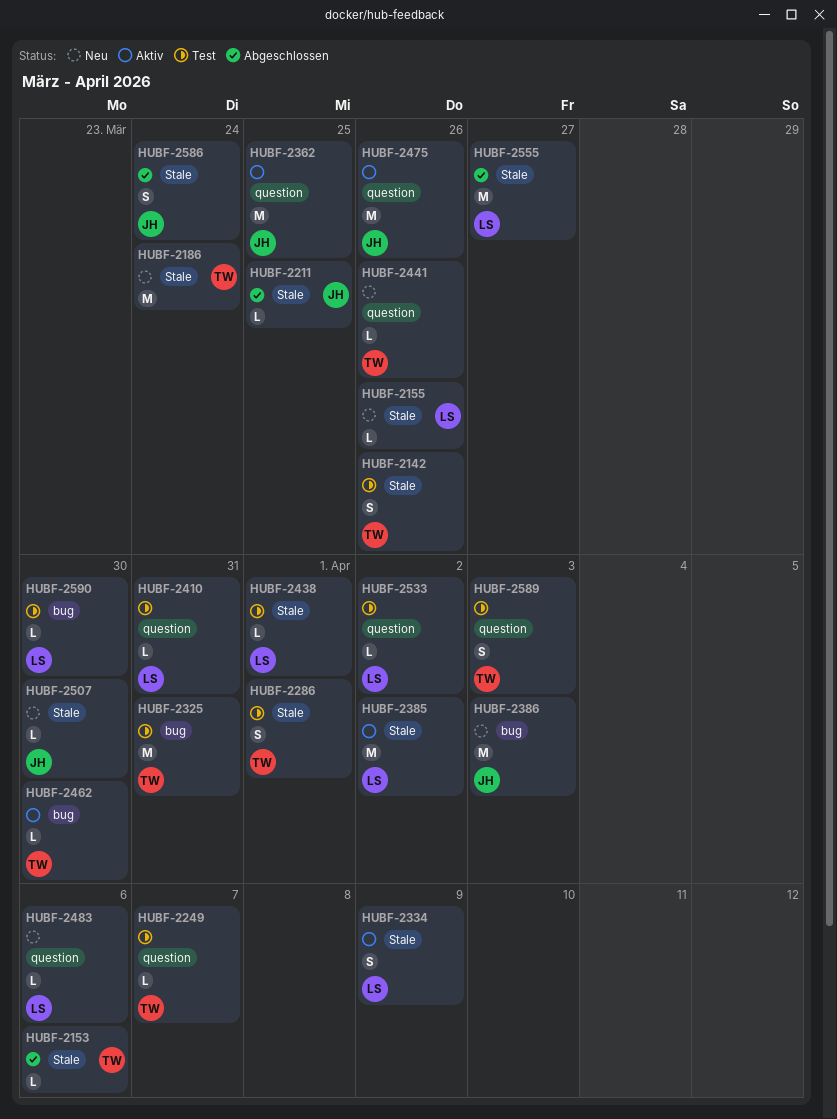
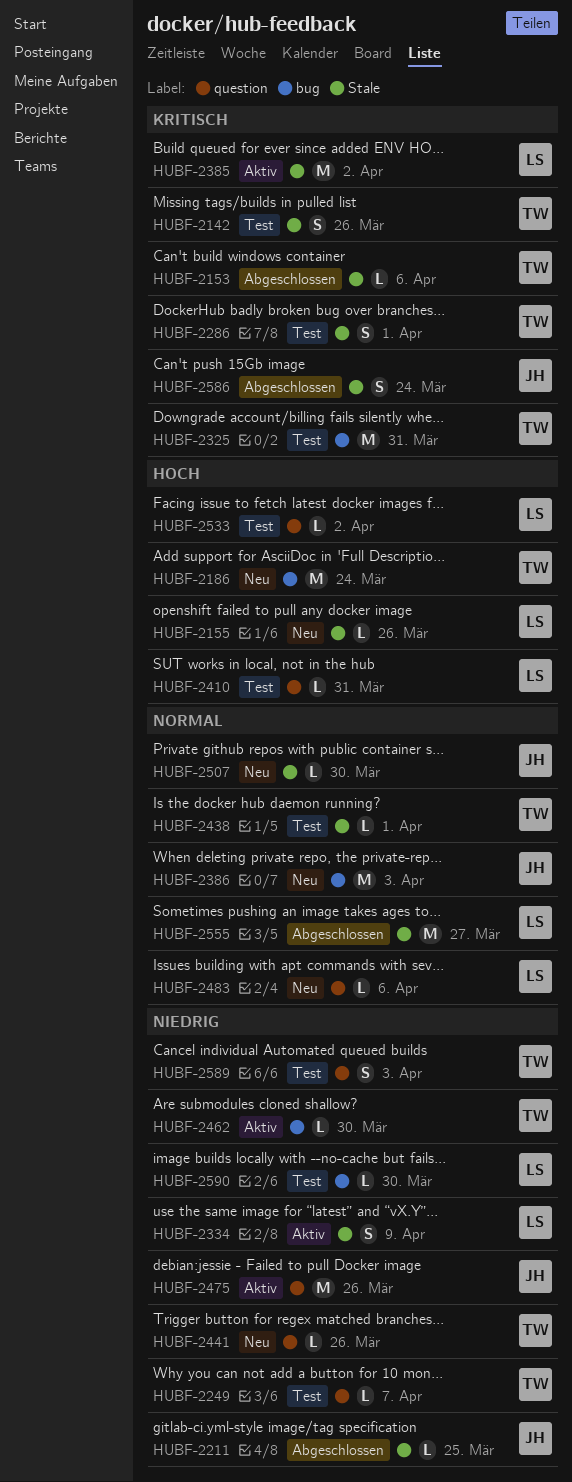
HUBF-2186, label: Stale -> bug
HUBF-2362: present -> none
HUBF-2438, owner: LS -> TW

